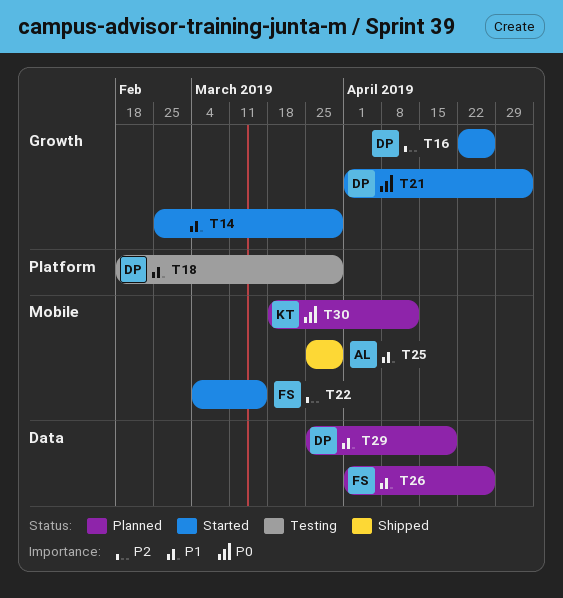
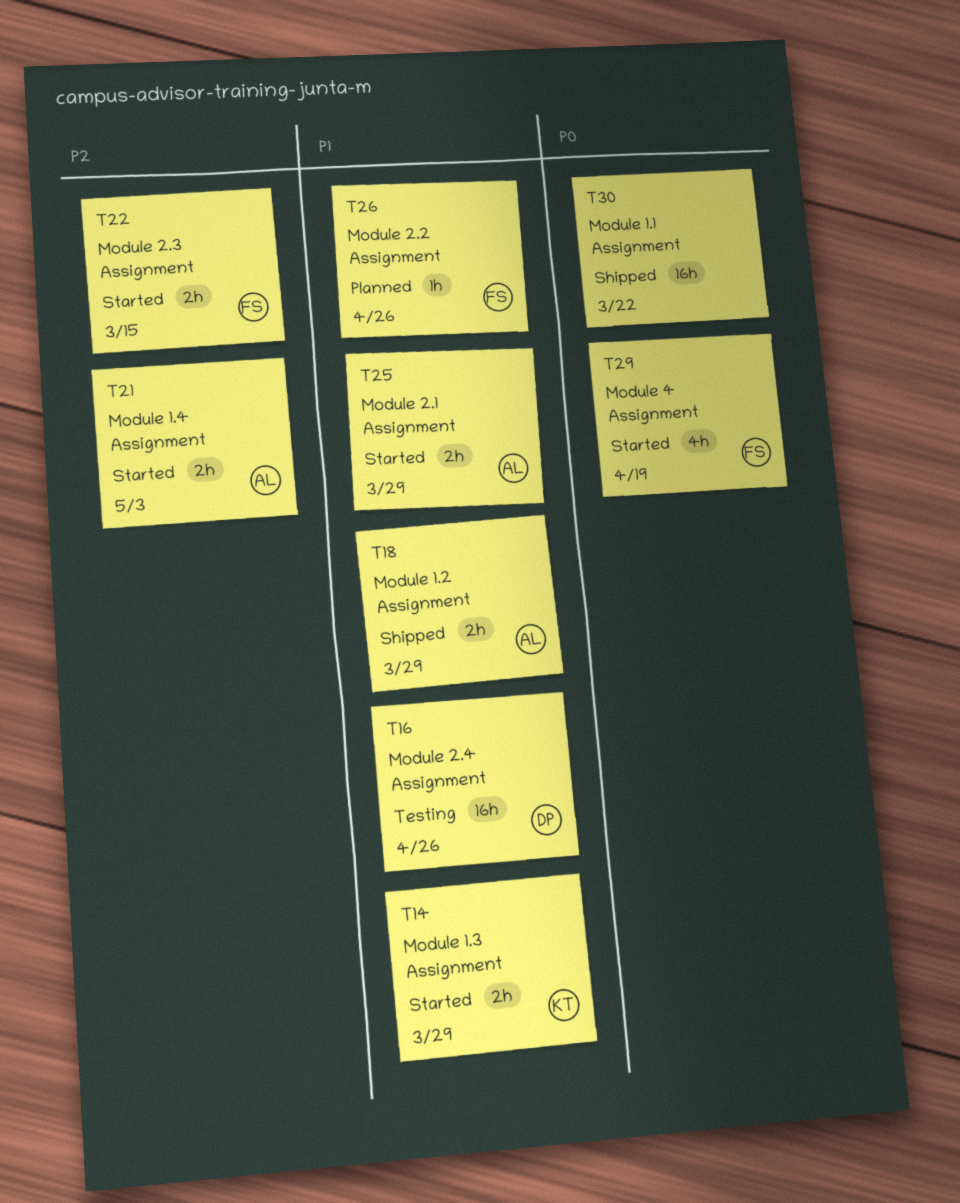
T14, owner: none -> KT
T16, status: Started -> Testing
T16, priority: P2 -> P1
T18, status: Testing -> Shipped
T18, owner: DP -> AL
T21, owner: DP -> AL
T21, priority: P0 -> P2
T25, status: Shipped -> Started
T29, status: Planned -> Started
T29, owner: DP -> FS
T29, priority: P1 -> P0
T30, status: Planned -> Shipped
T30, owner: KT -> none
T30, due: Apr 12 -> Mar 22

